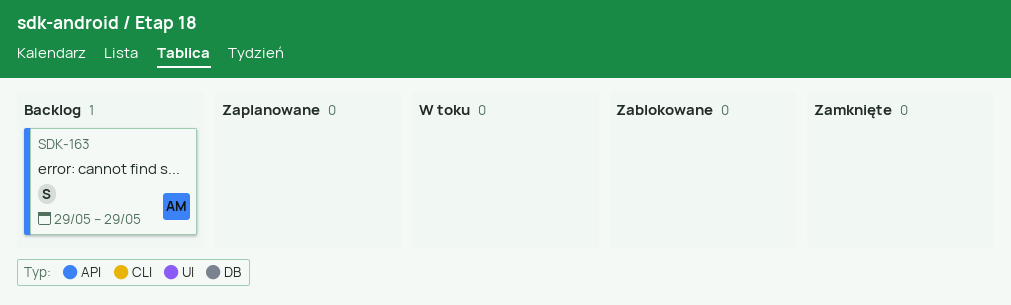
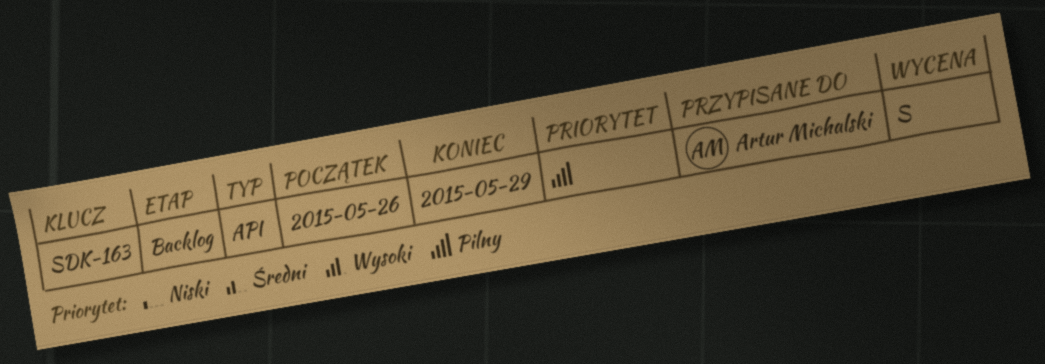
SDK-163, start: May 29 -> May 26

